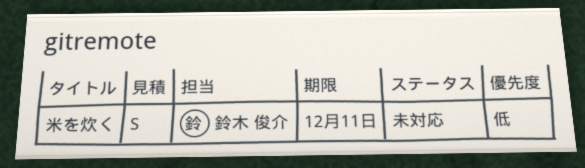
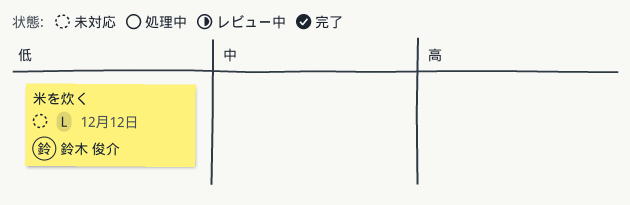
米を炊く, estimate: S -> L
米を炊く, due: Dec 11 -> Dec 12

